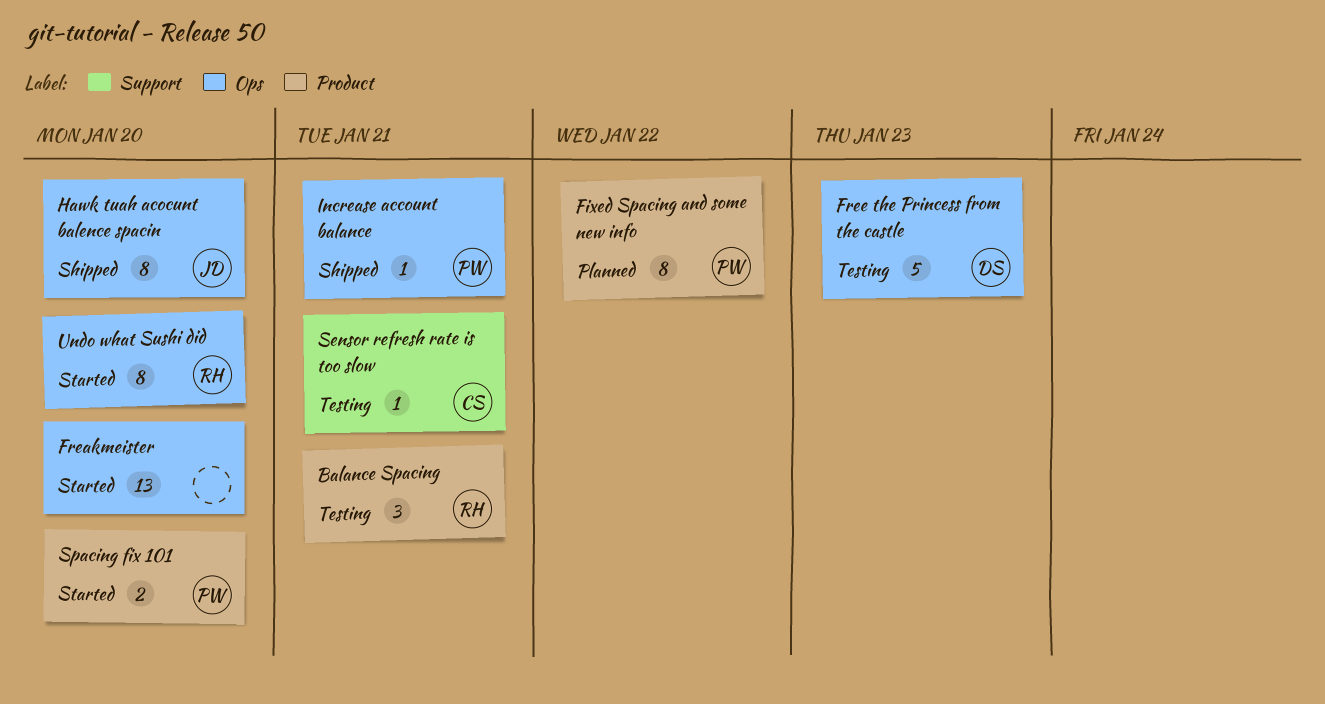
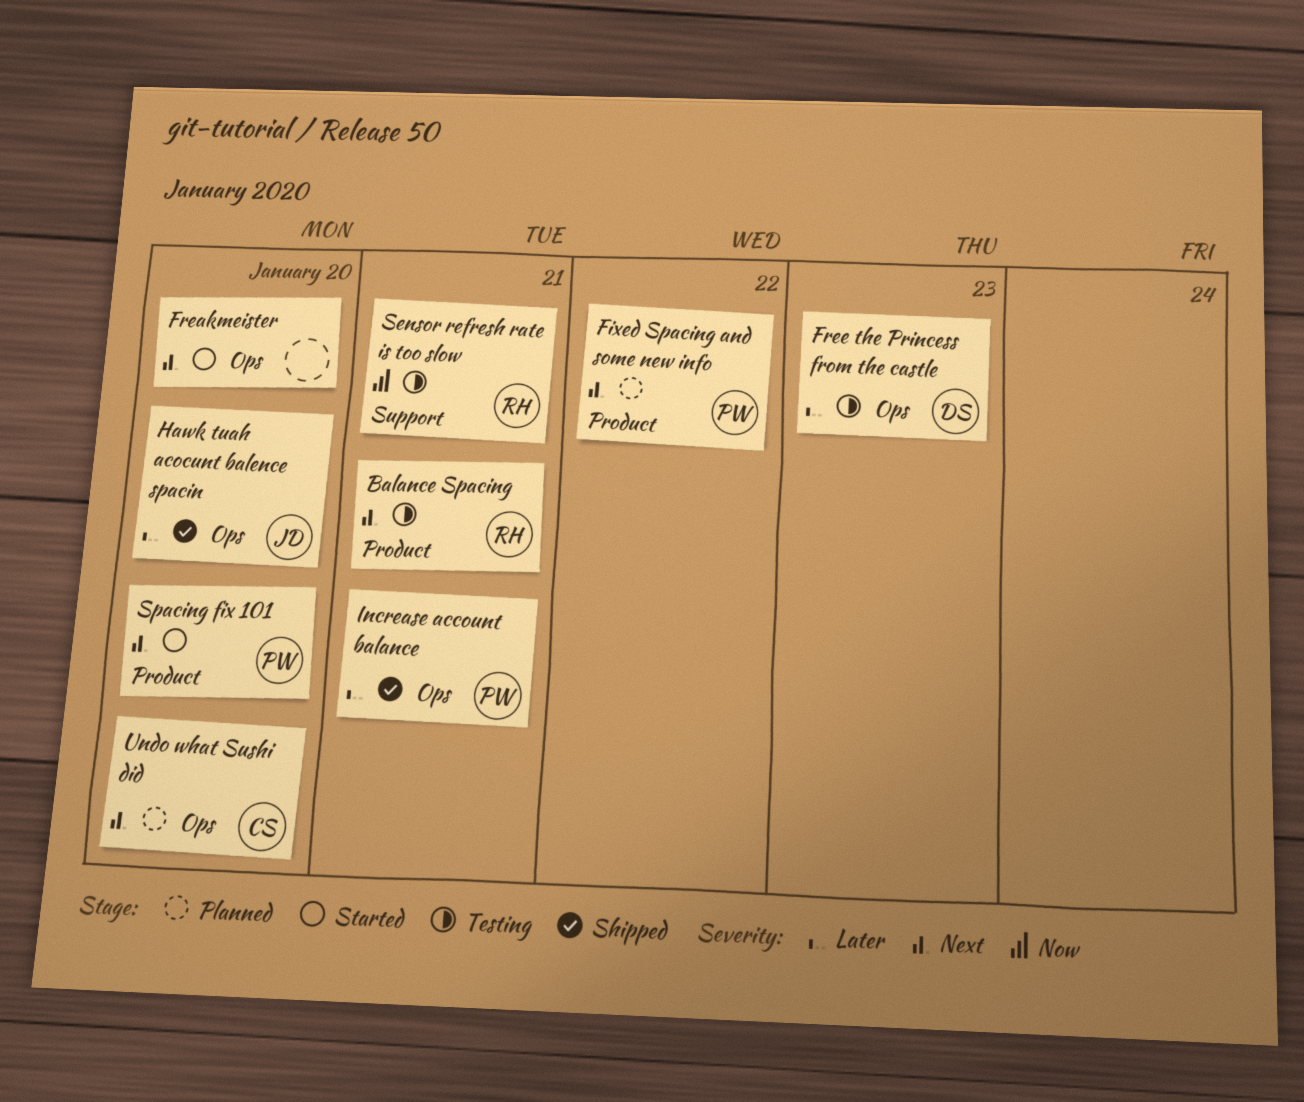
Sensor refresh rate is too slow, owner: CS -> RH
Undo what Sushi did, status: Started -> Planned
Undo what Sushi did, owner: RH -> CS

